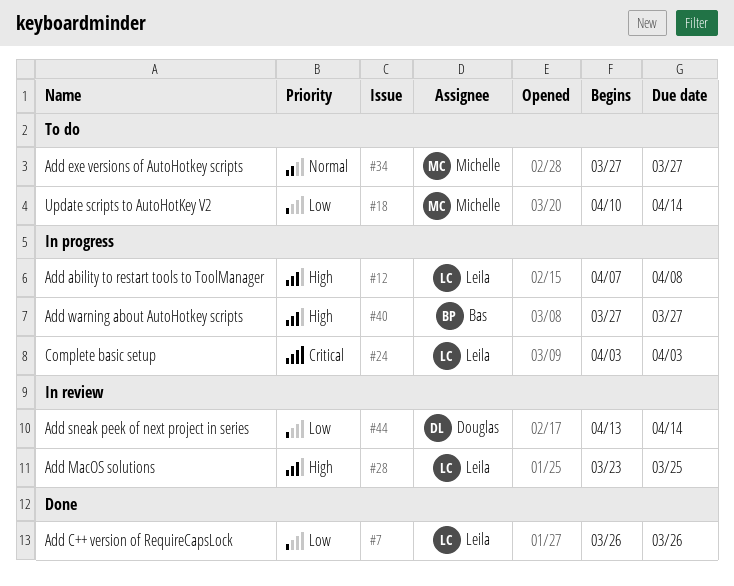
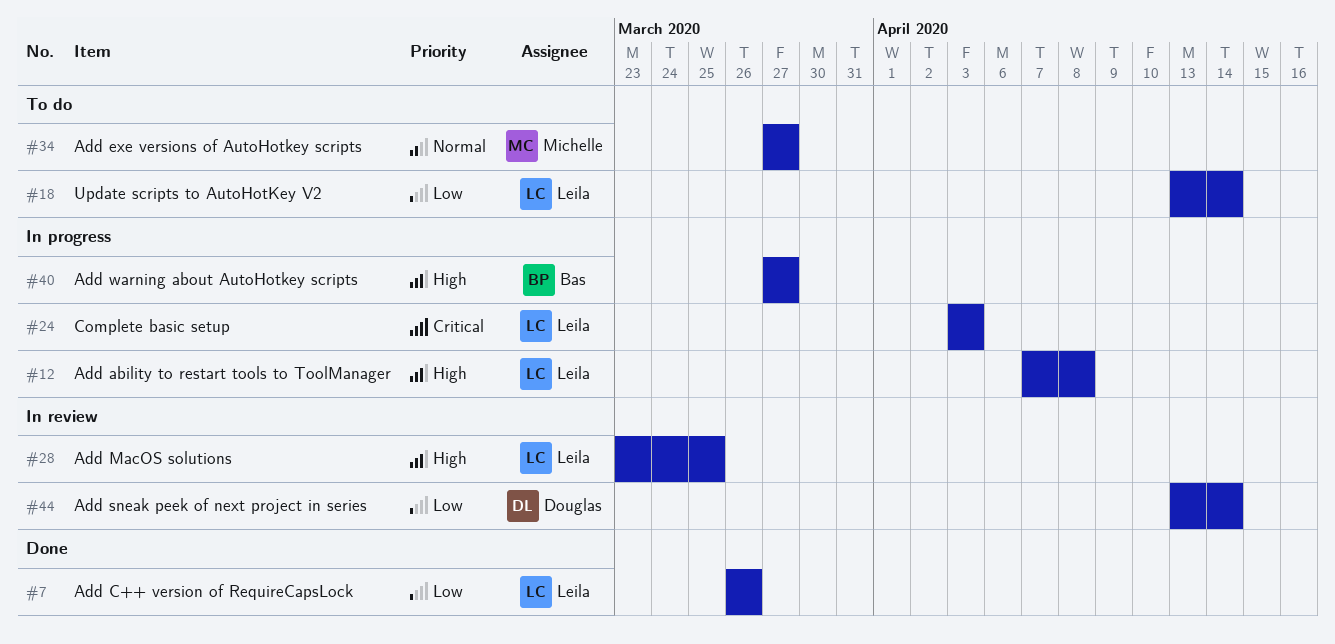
#18, owner: Michelle -> Leila
#18, start: Apr 10 -> Apr 13

